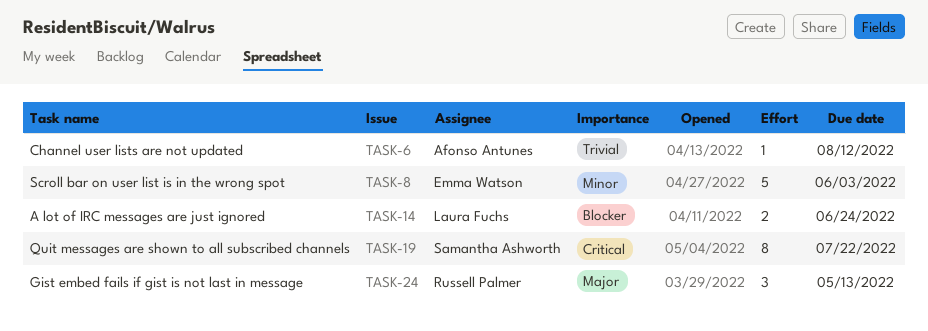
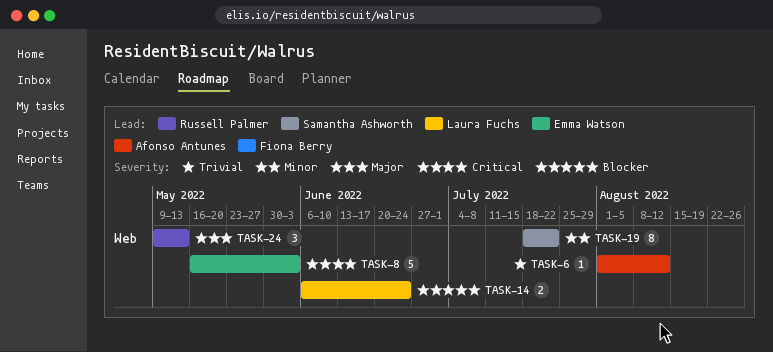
TASK-8, priority: Minor -> Critical
TASK-19, priority: Critical -> Minor

